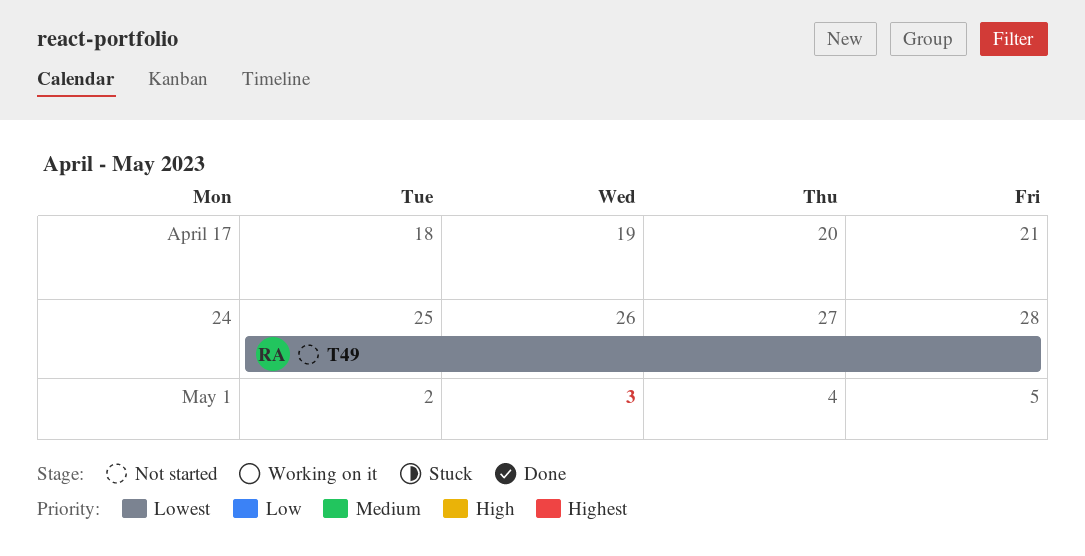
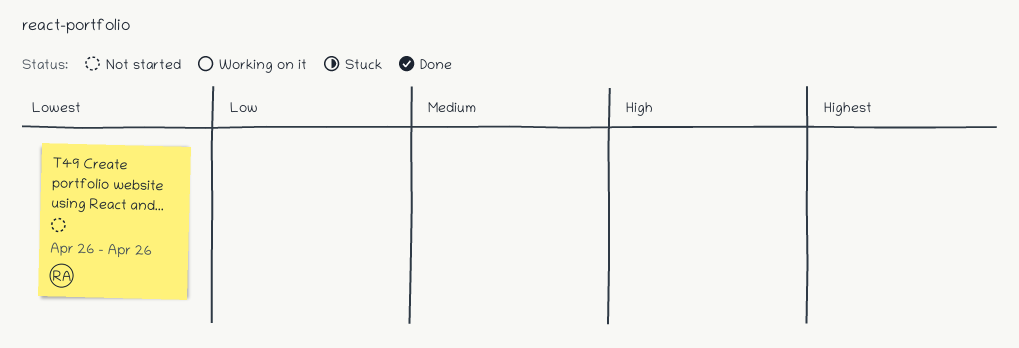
T49, start: Apr 25 -> Apr 26
T49, due: Apr 28 -> Apr 26

